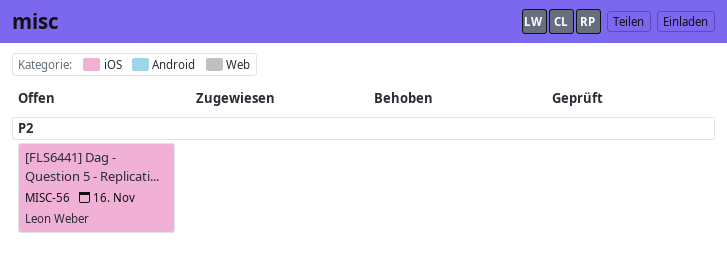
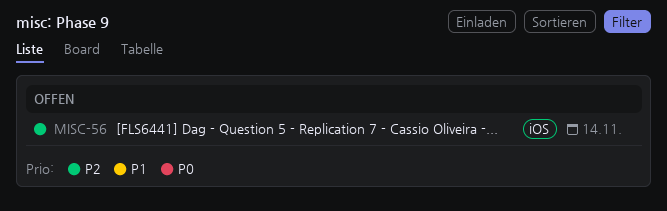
MISC-56, due: Nov 16 -> Nov 14

